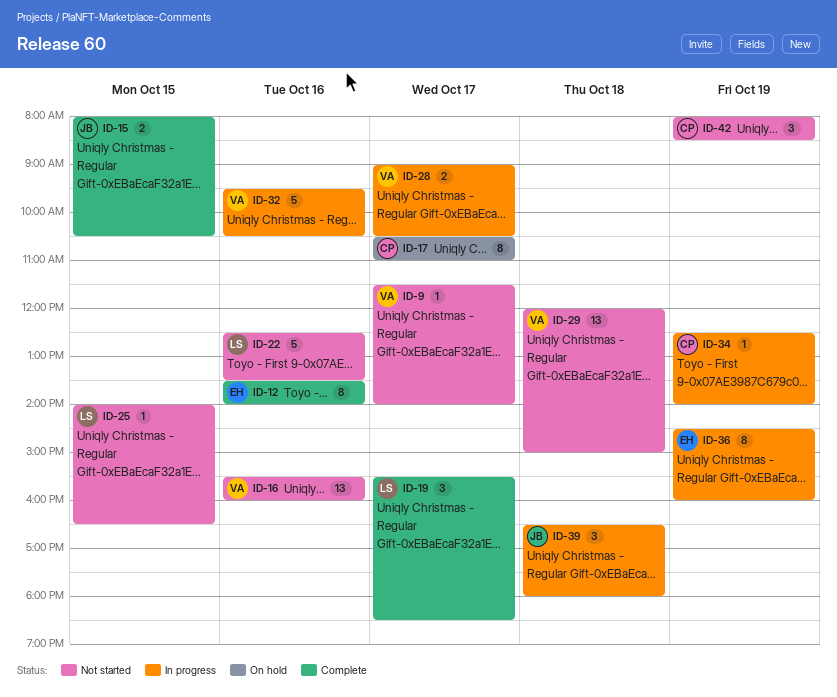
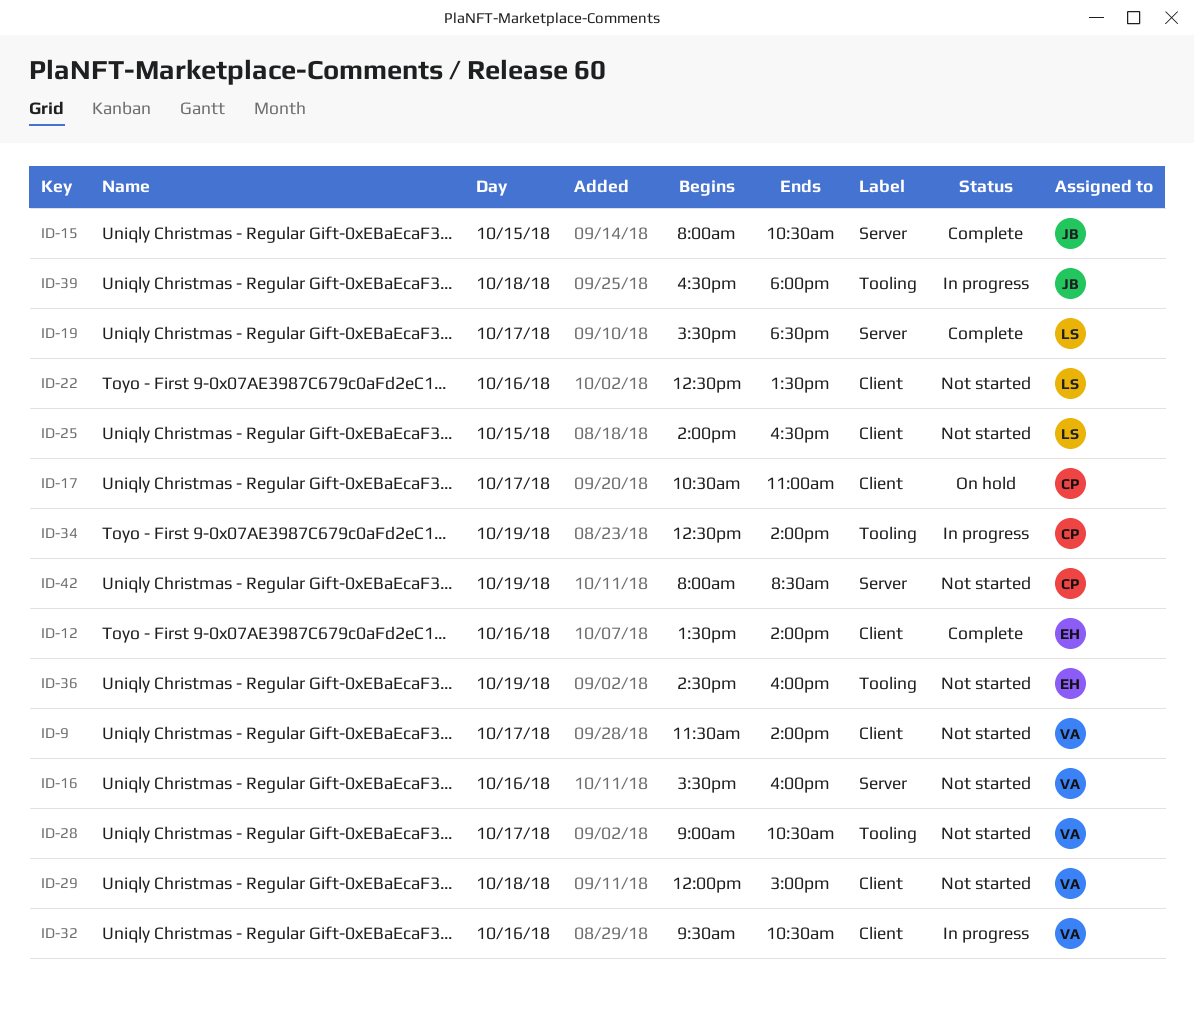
ID-28, status: In progress -> Not started
ID-36, status: In progress -> Not started

